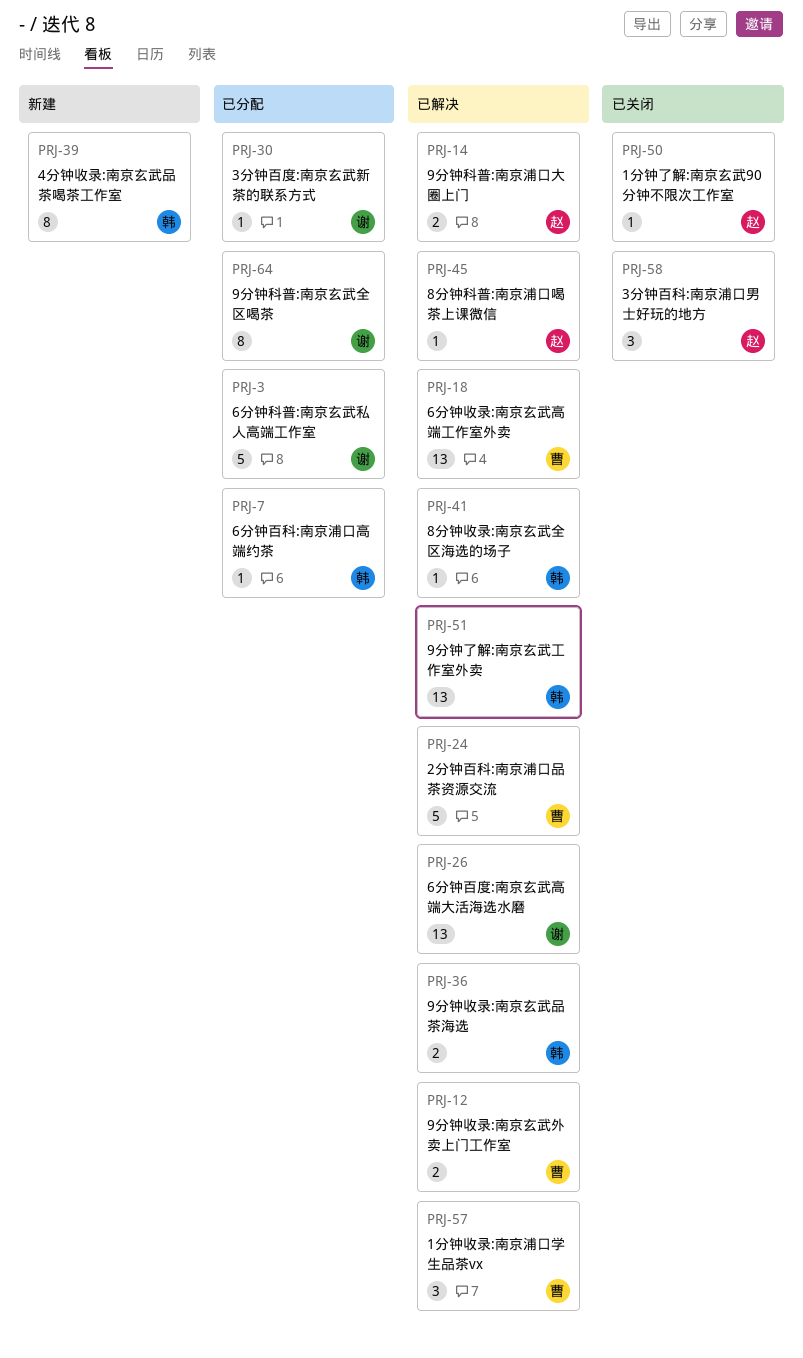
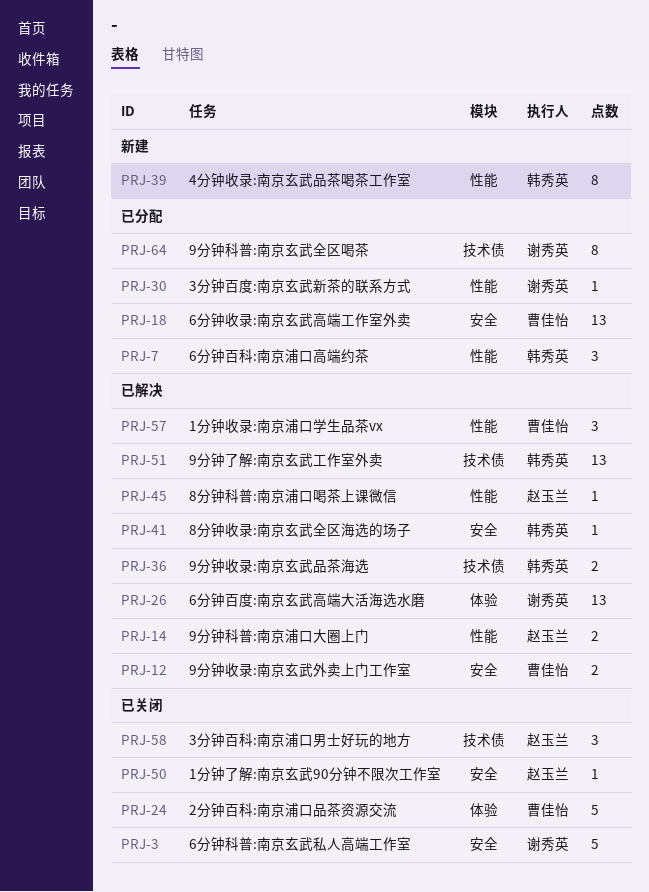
PRJ-3, status: 已分配 -> 已关闭
PRJ-7, estimate: 1 -> 3
PRJ-18, status: 已解决 -> 已分配
PRJ-24, status: 已解决 -> 已关闭

